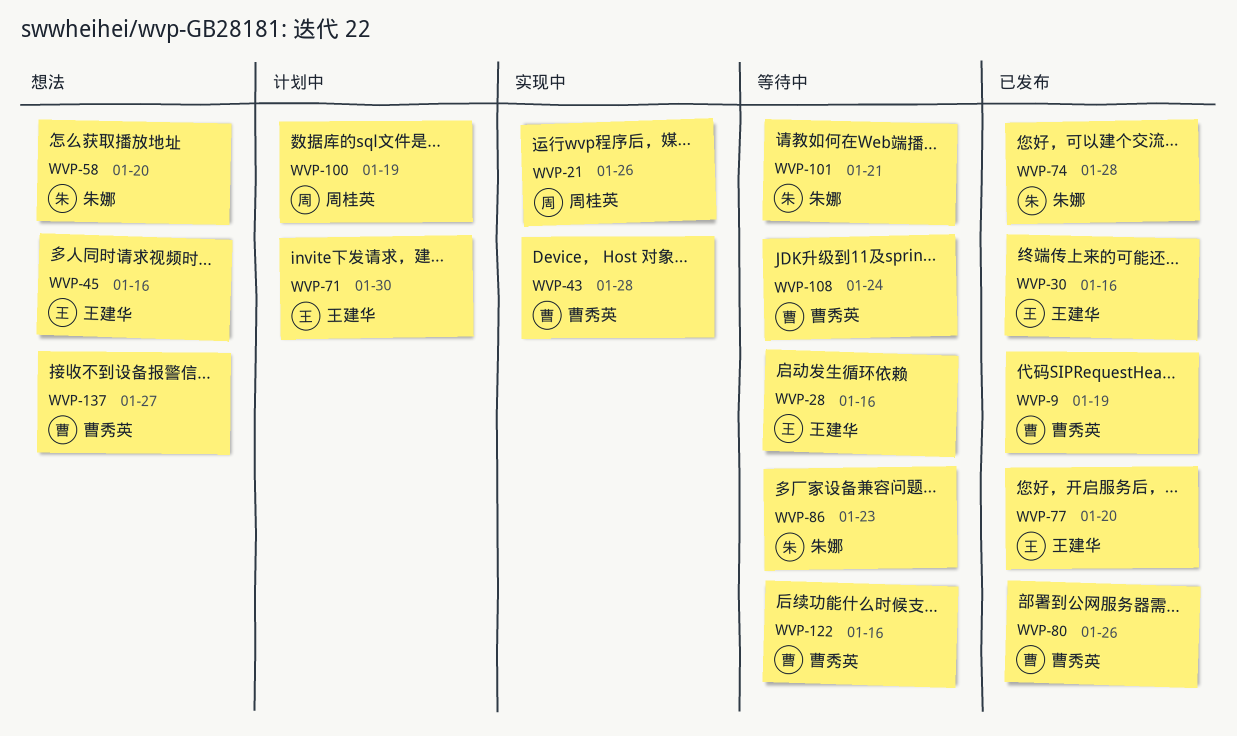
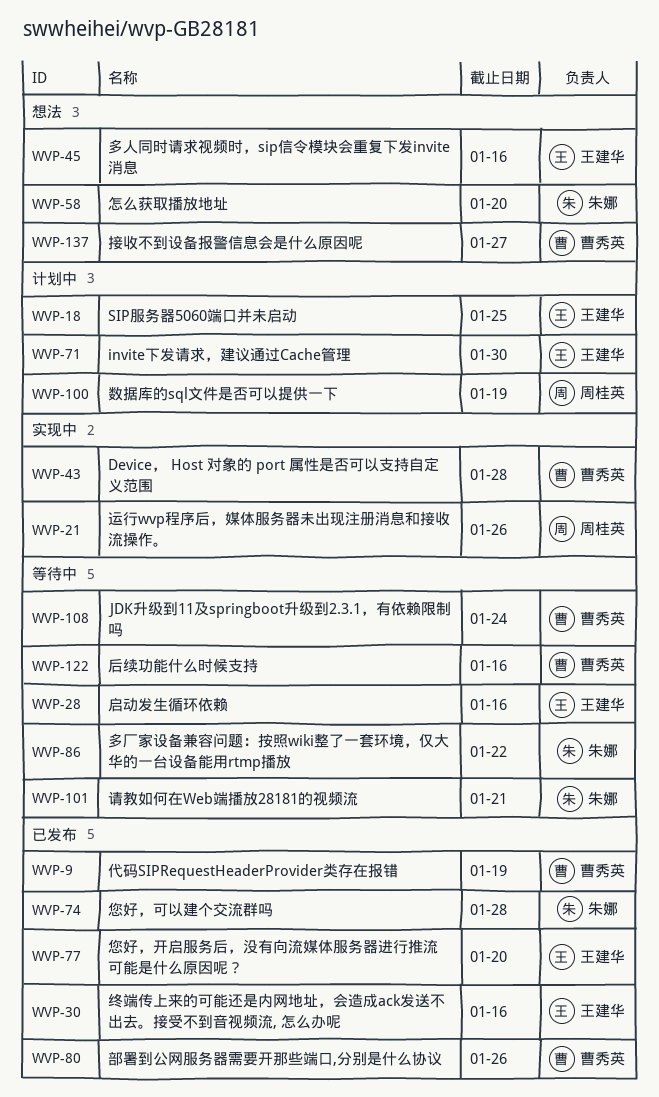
WVP-18: none -> present
WVP-86, due: Jan 23 -> Jan 22

